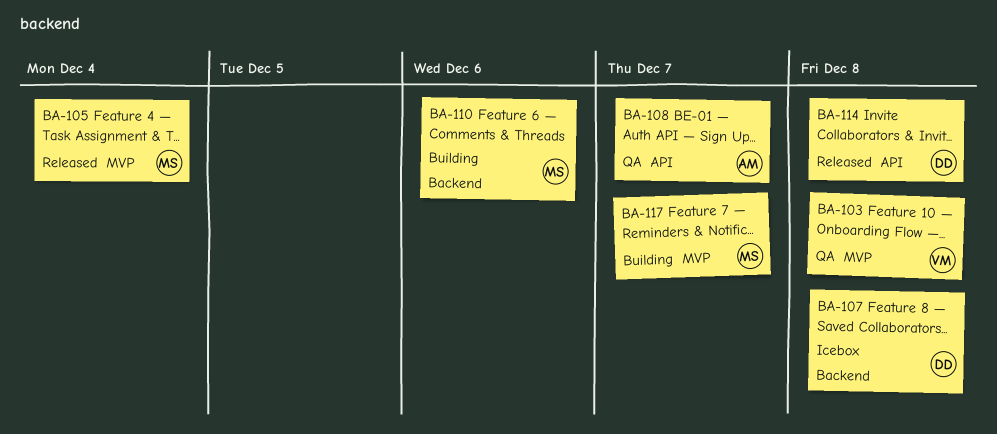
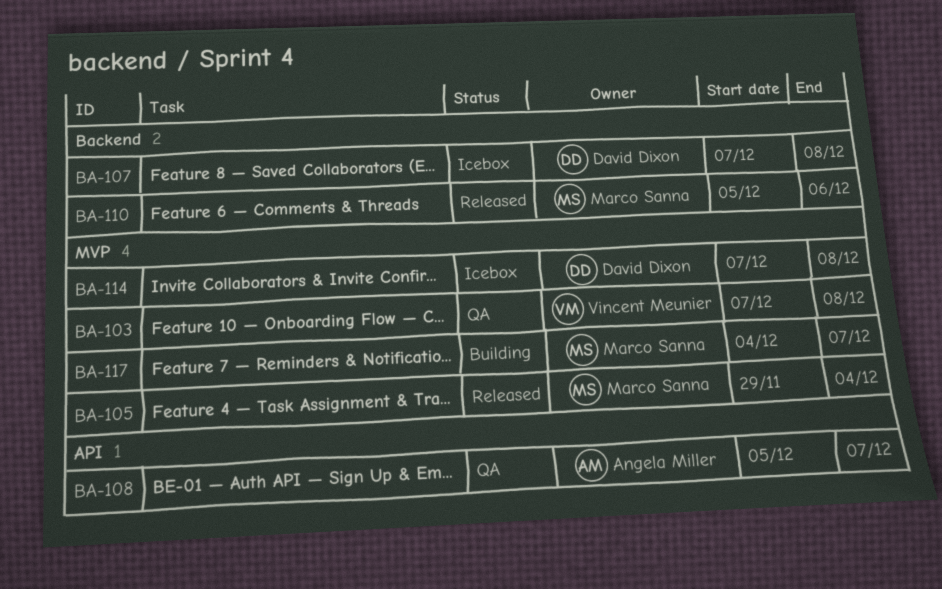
BA-110, status: Building -> Released
BA-114, status: Released -> Icebox
BA-114, label: API -> MVP

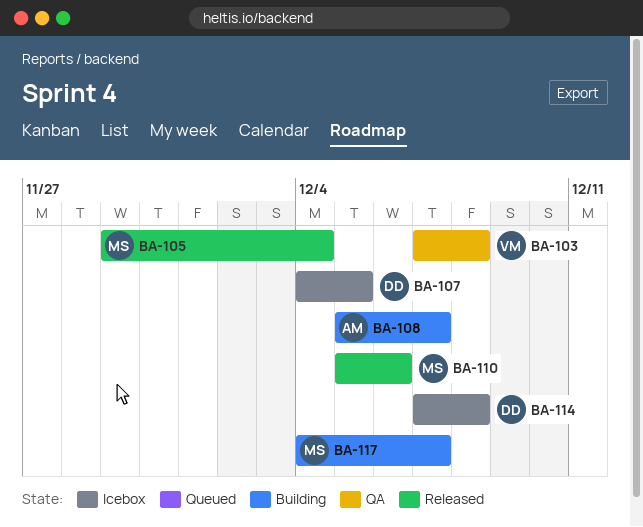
BA-107, start: Dec 7 -> Dec 4
BA-107, due: Dec 8 -> Dec 5
BA-108, status: QA -> Building

